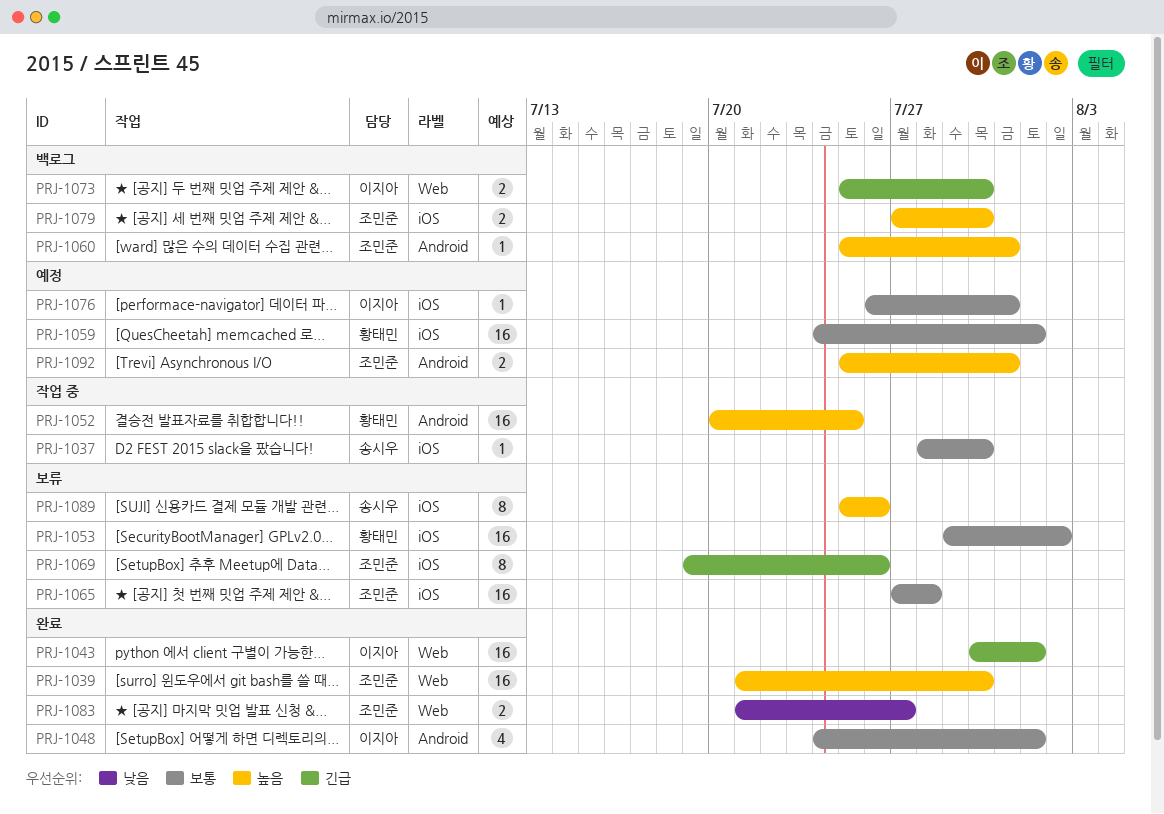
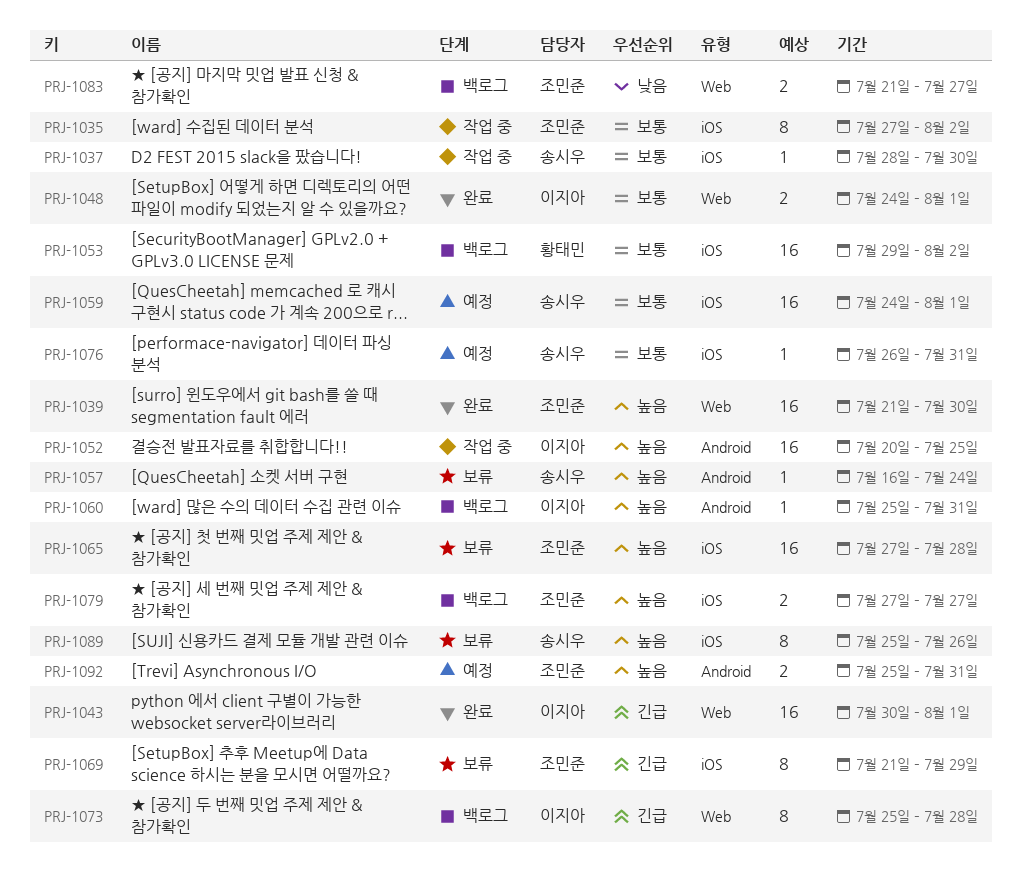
PRJ-1035: none -> present
PRJ-1048, label: Android -> Web
PRJ-1048, estimate: 4 -> 2
PRJ-1052, owner: 황태민 -> 이지아
PRJ-1053, status: 보류 -> 백로그
PRJ-1057: none -> present
PRJ-1059, owner: 황태민 -> 송시우
PRJ-1060, owner: 조민준 -> 이지아
PRJ-1065, priority: 보통 -> 높음
PRJ-1069, start: Jul 19 -> Jul 21
PRJ-1069, due: Jul 26 -> Jul 29
PRJ-1073, estimate: 2 -> 8
PRJ-1073, due: Jul 30 -> Jul 28
PRJ-1076, owner: 이지아 -> 송시우
PRJ-1079, due: Jul 30 -> Jul 27
PRJ-1083, status: 완료 -> 백로그

